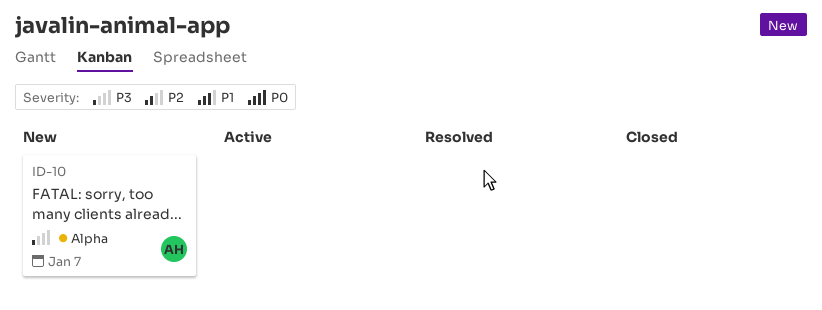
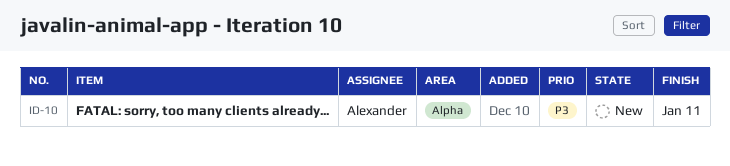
ID-10, due: Jan 7 -> Jan 11

